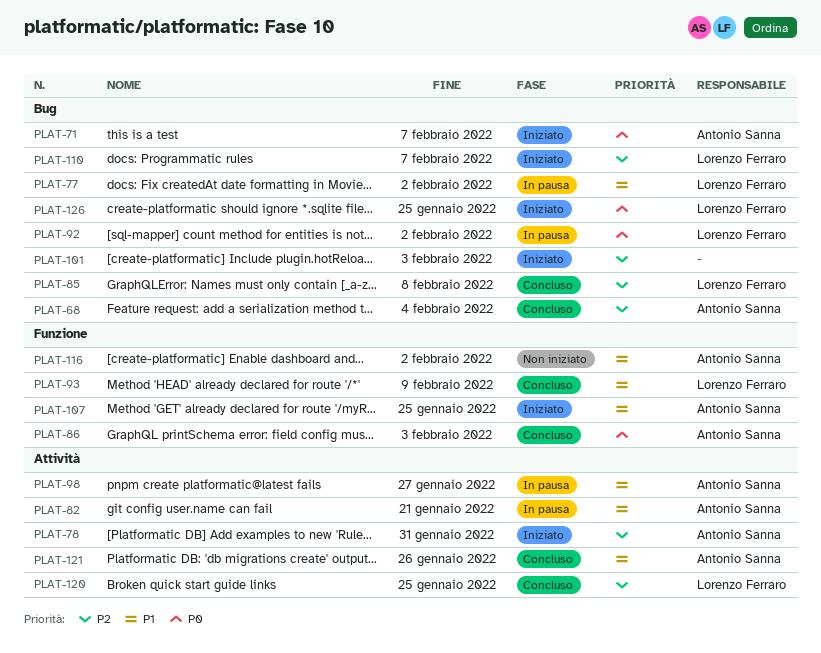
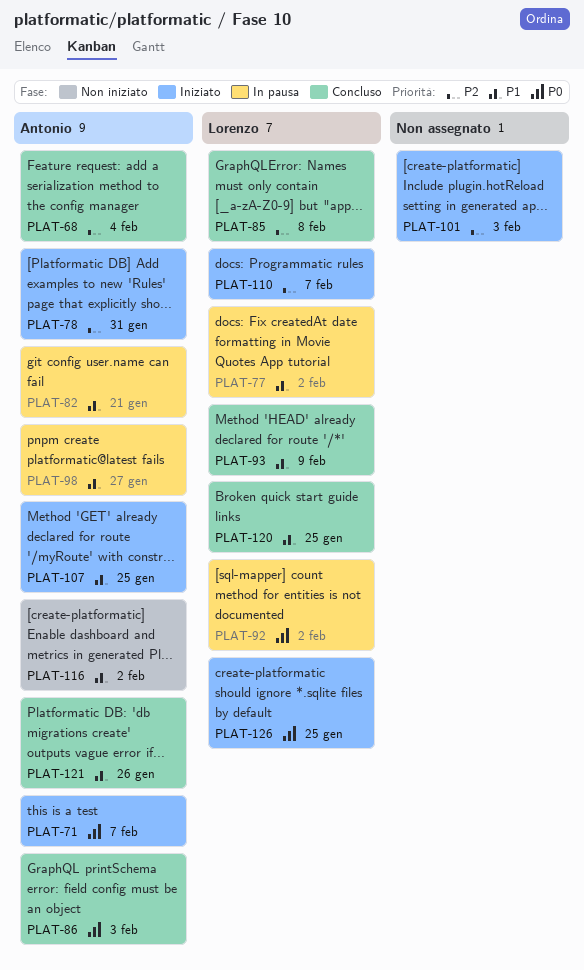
PLAT-120, priority: P2 -> P1

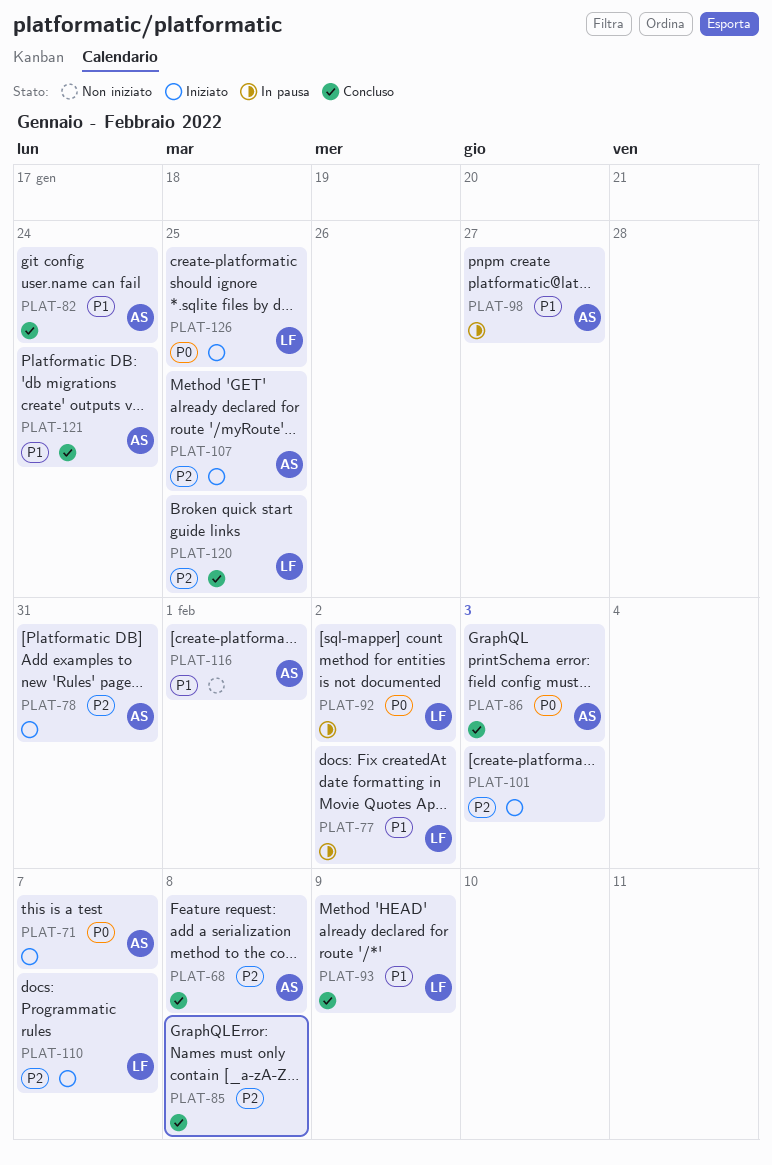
PLAT-68, due: Feb 4 -> Feb 8
PLAT-82, status: In pausa -> Concluso
PLAT-82, due: Jan 21 -> Jan 24
PLAT-85, owner: Lorenzo -> none
PLAT-107, priority: P1 -> P2
PLAT-116, due: Feb 2 -> Feb 1
PLAT-120, priority: P1 -> P2
PLAT-121, due: Jan 26 -> Jan 24

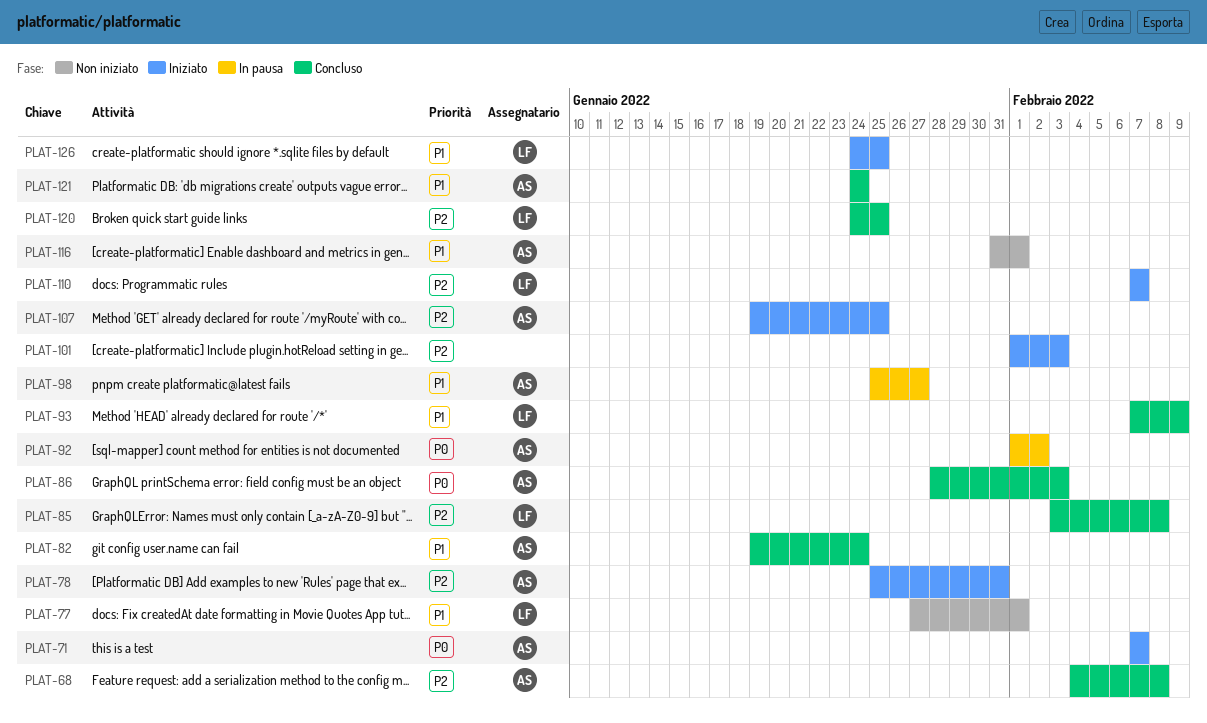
PLAT-77, status: In pausa -> Non iniziato
PLAT-77, due: Feb 2 -> Feb 1
PLAT-85, owner: none -> LF
PLAT-92, owner: LF -> AS
PLAT-126, priority: P0 -> P1

